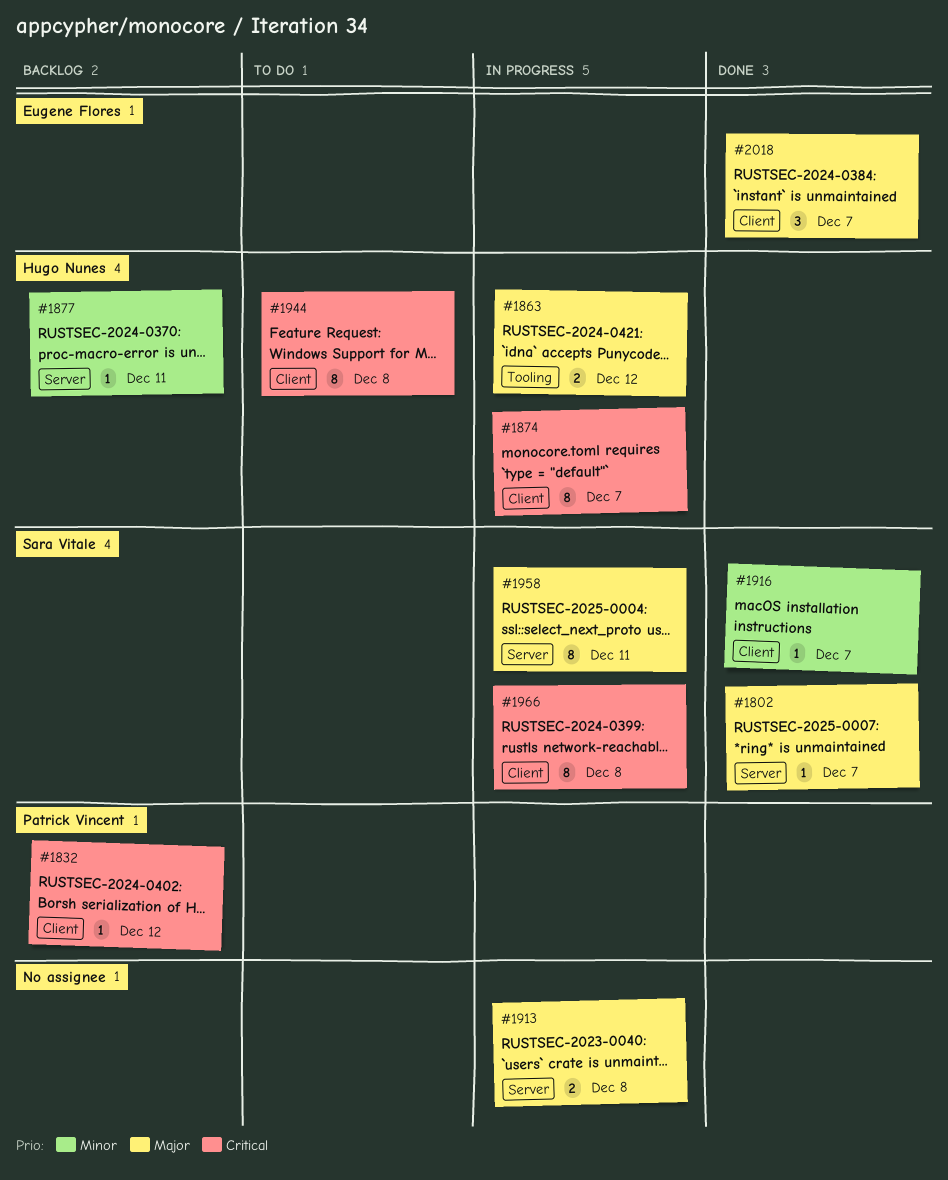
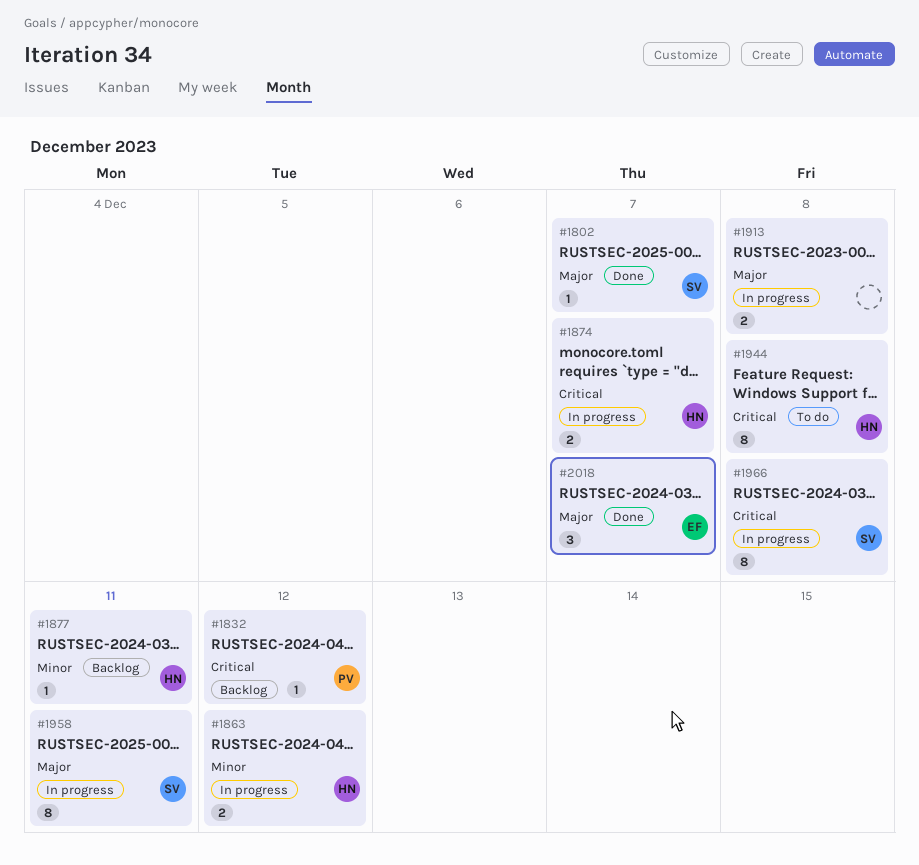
#1863, priority: Major -> Minor
#1874, estimate: 8 -> 2
#1916: present -> none

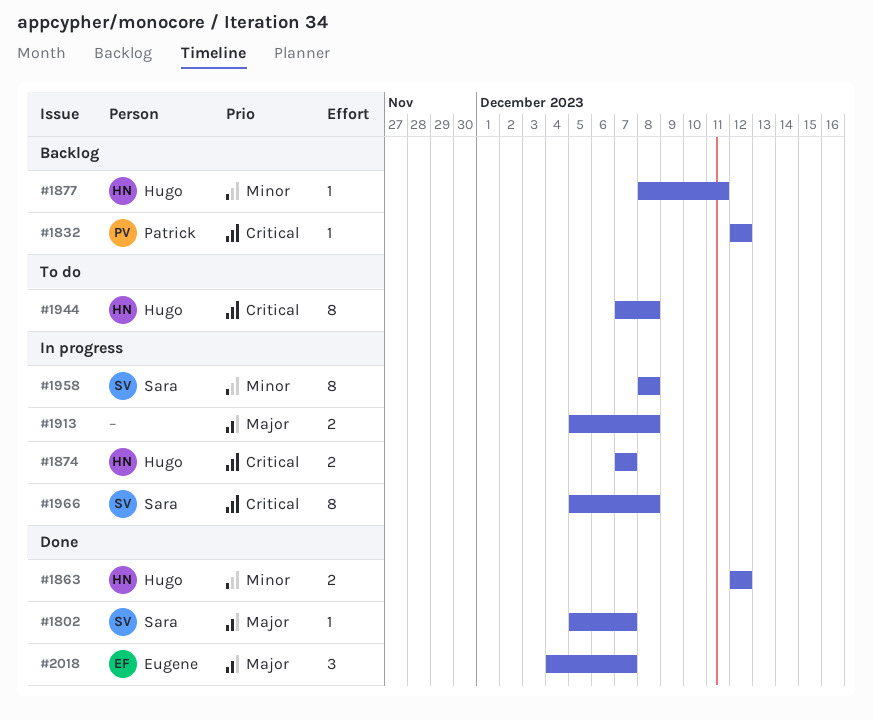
#1863, status: In progress -> Done
#1958, priority: Major -> Minor
#1958, due: Dec 11 -> Dec 8

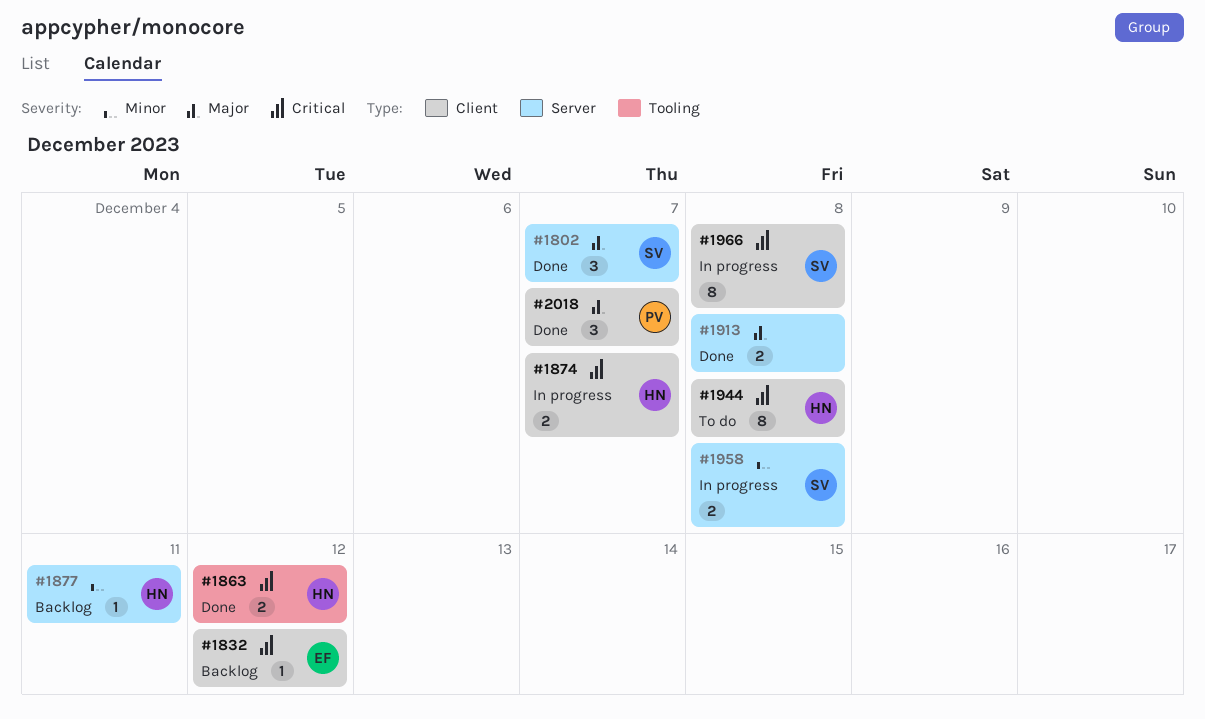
#1802, estimate: 1 -> 3
#1832, owner: Patrick -> Eugene
#1863, priority: Minor -> Critical
#1913, status: In progress -> Done
#1958, estimate: 8 -> 2
#2018, owner: Eugene -> Patrick

